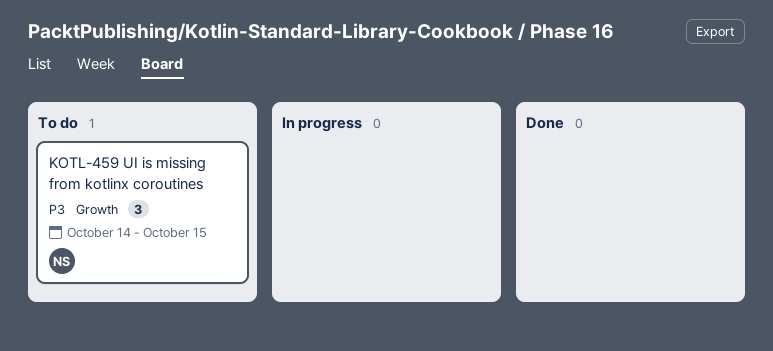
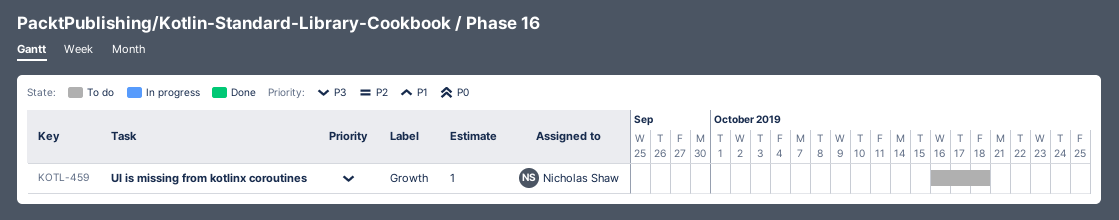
KOTL-459, estimate: 3 -> 1
KOTL-459, start: Oct 14 -> Oct 16
KOTL-459, due: Oct 15 -> Oct 18

